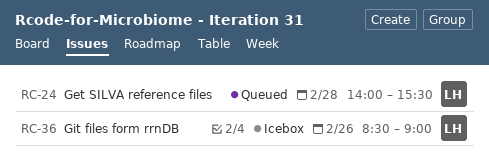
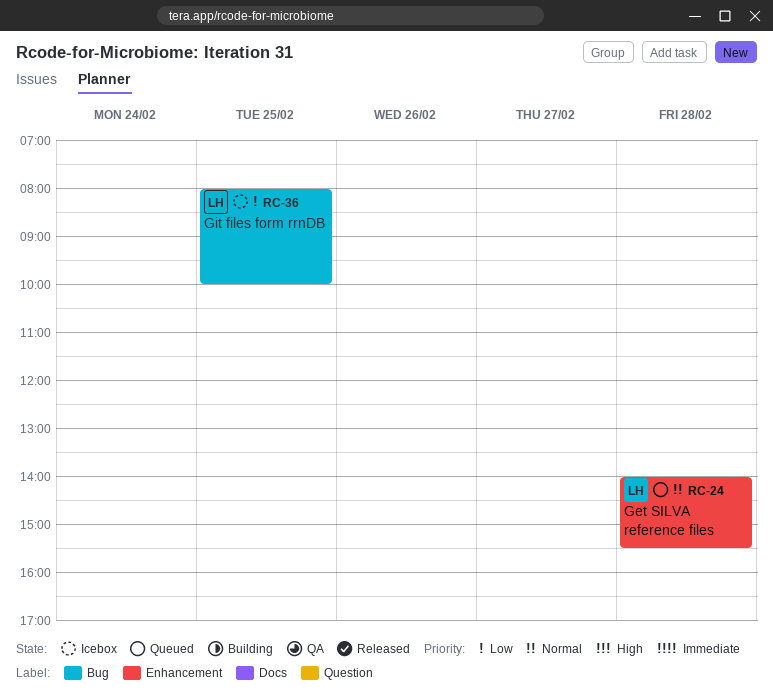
RC-36, day: Feb 26 -> Feb 25
RC-36, begins: 08:30 -> 08:00
RC-36, ends: 09:00 -> 10:00

